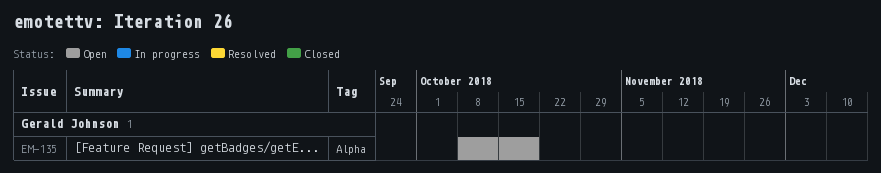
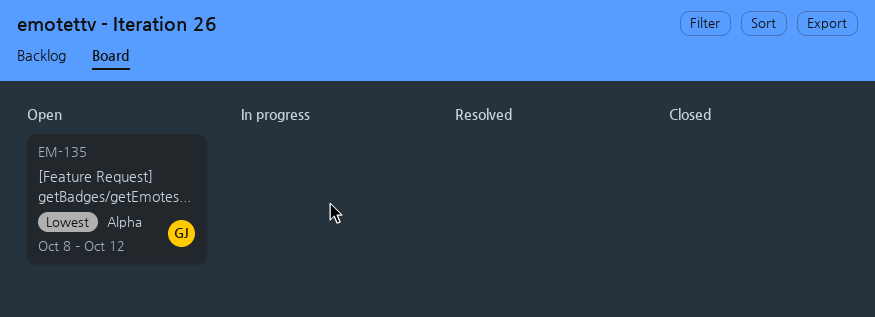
EM-135, due: Oct 19 -> Oct 12

